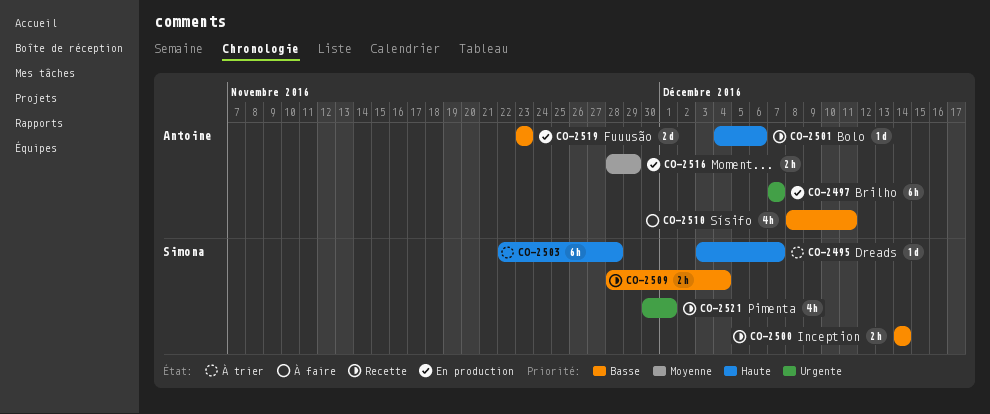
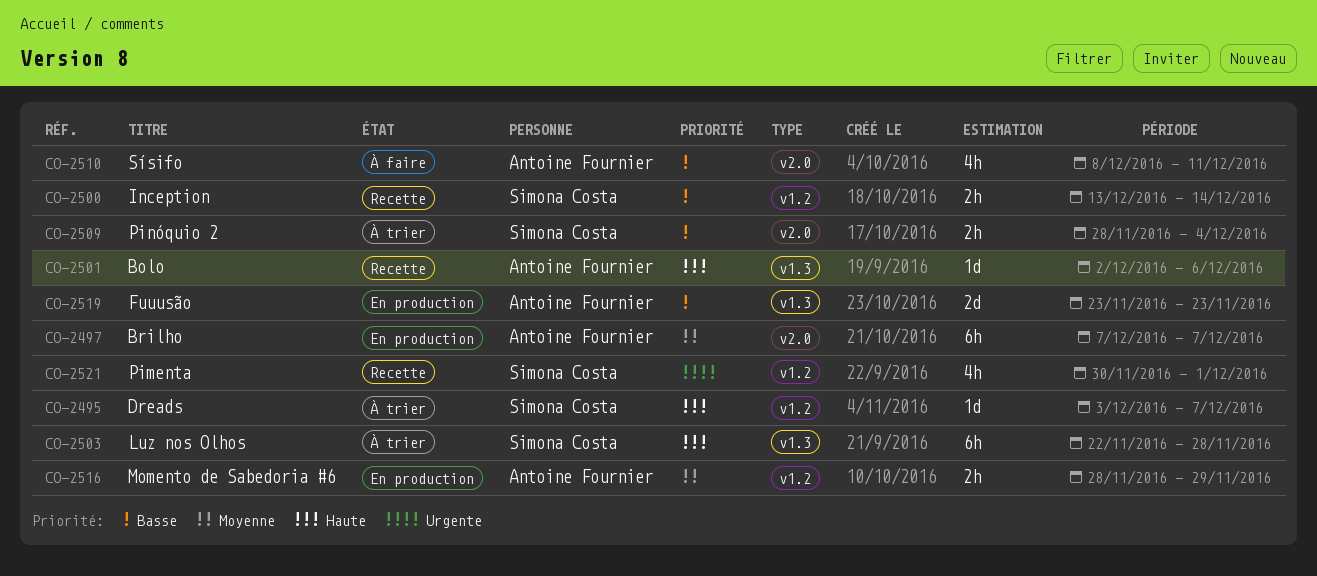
CO-2497, priority: Urgente -> Moyenne
CO-2500, start: Dec 14 -> Dec 13
CO-2501, start: Dec 4 -> Dec 2
CO-2509, status: Recette -> À trier

